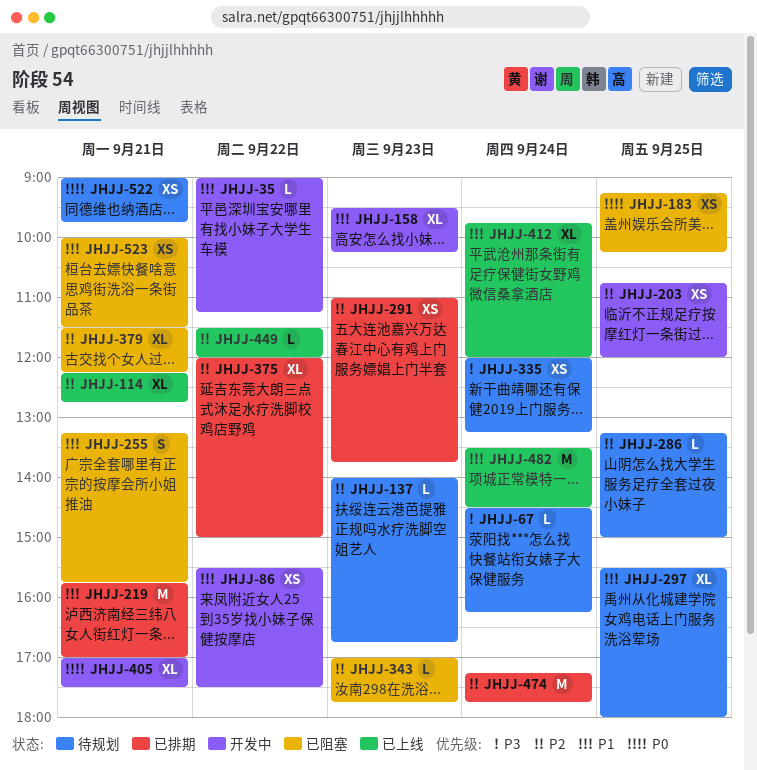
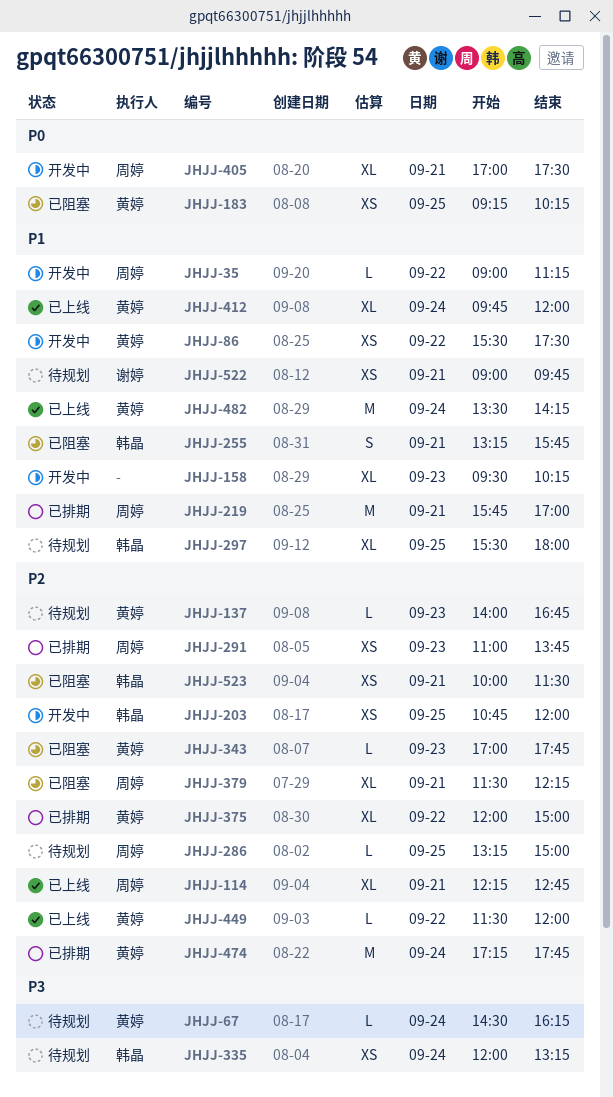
JHJJ-482, ends: 14:30 -> 14:15
JHJJ-522, priority: P0 -> P1
JHJJ-523, priority: P1 -> P2

